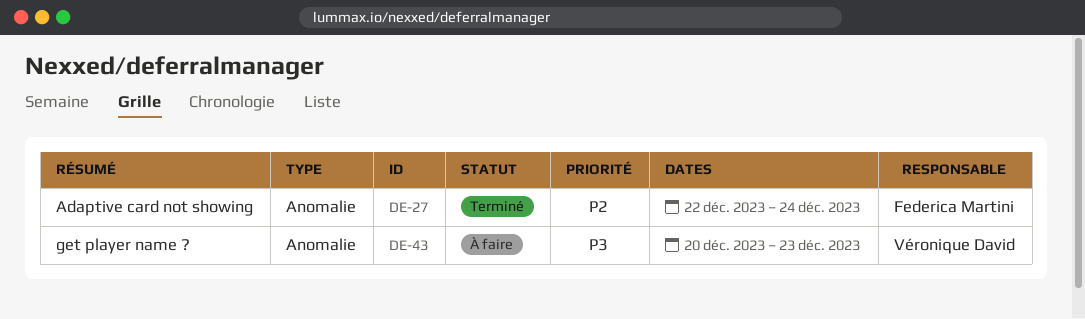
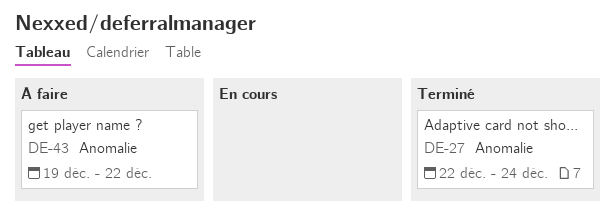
DE-43, start: Dec 20 -> Dec 19
DE-43, due: Dec 23 -> Dec 22

